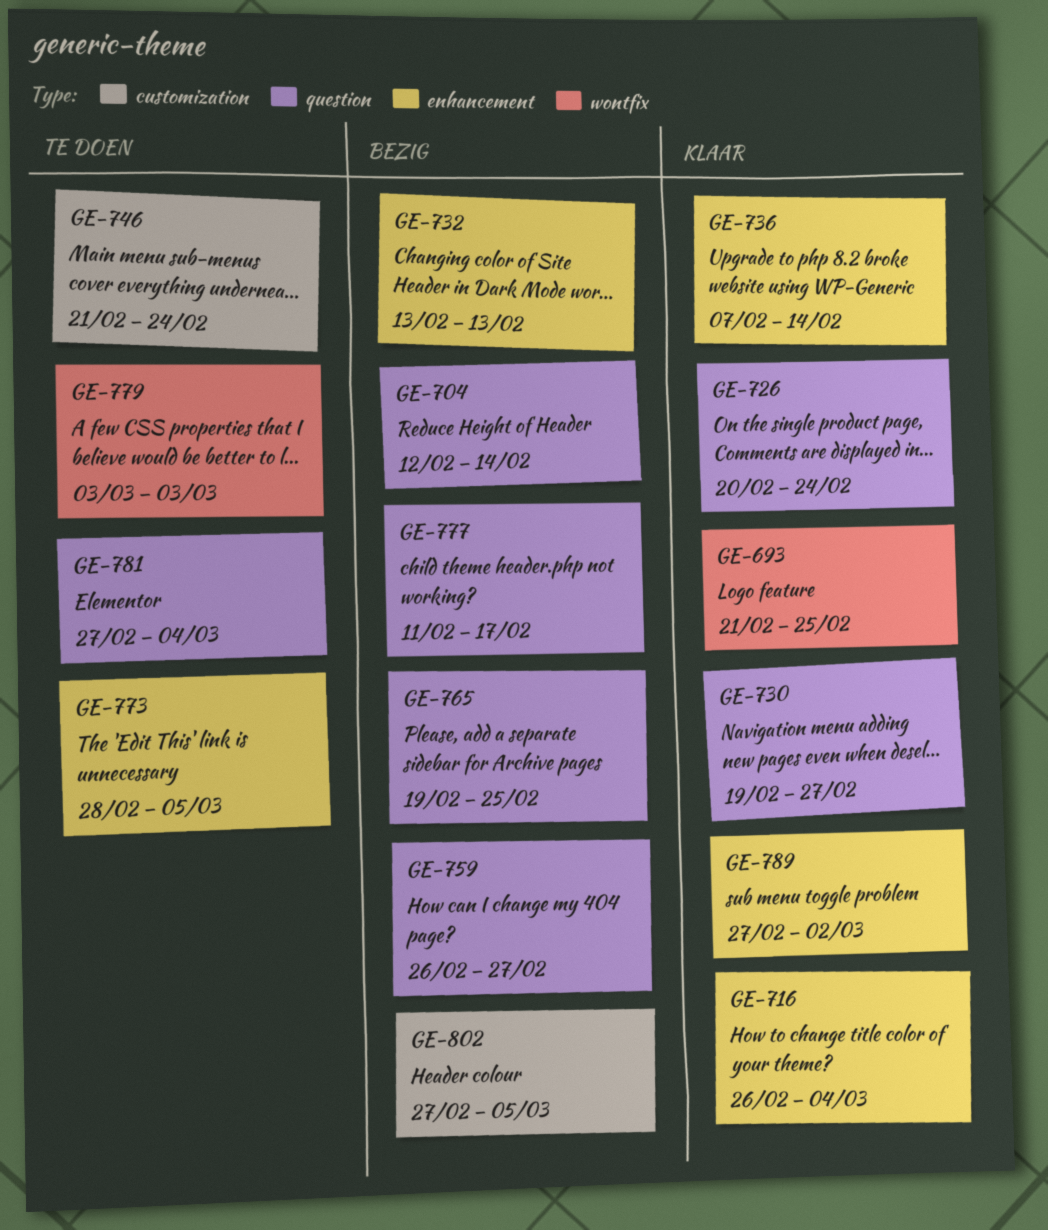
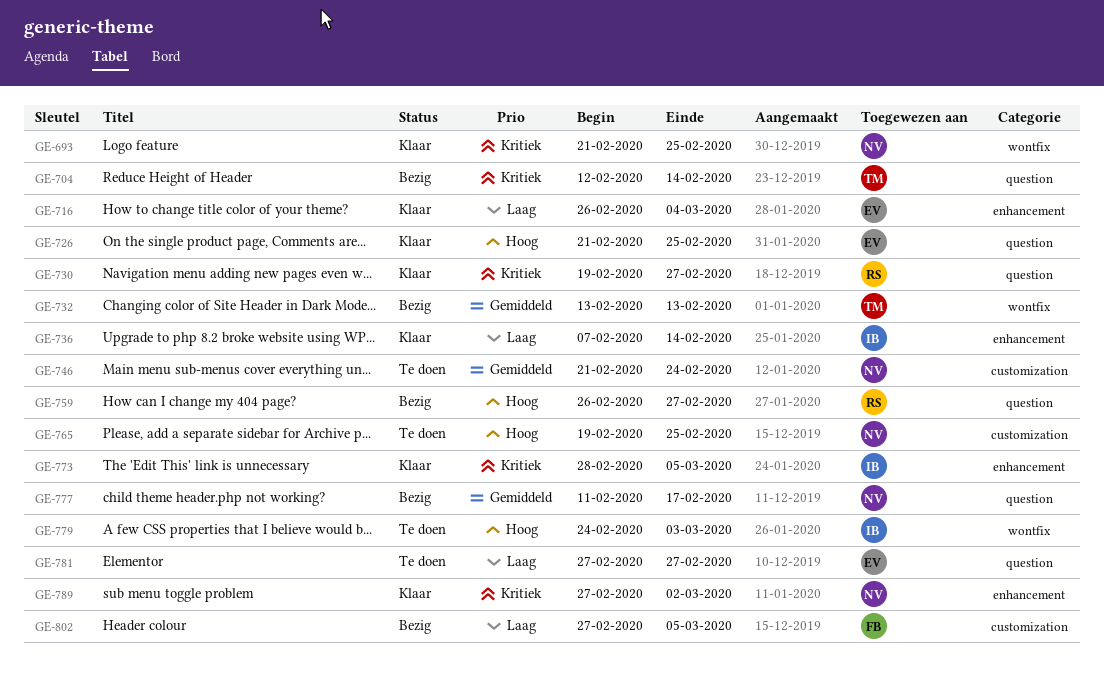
GE-726, start: Feb 20 -> Feb 21
GE-726, due: Feb 24 -> Feb 25
GE-732, label: enhancement -> wontfix
GE-765, status: Bezig -> Te doen
GE-765, label: question -> customization
GE-773, status: Te doen -> Klaar
GE-779, start: Mar 3 -> Feb 24
GE-781, due: Mar 4 -> Feb 27

